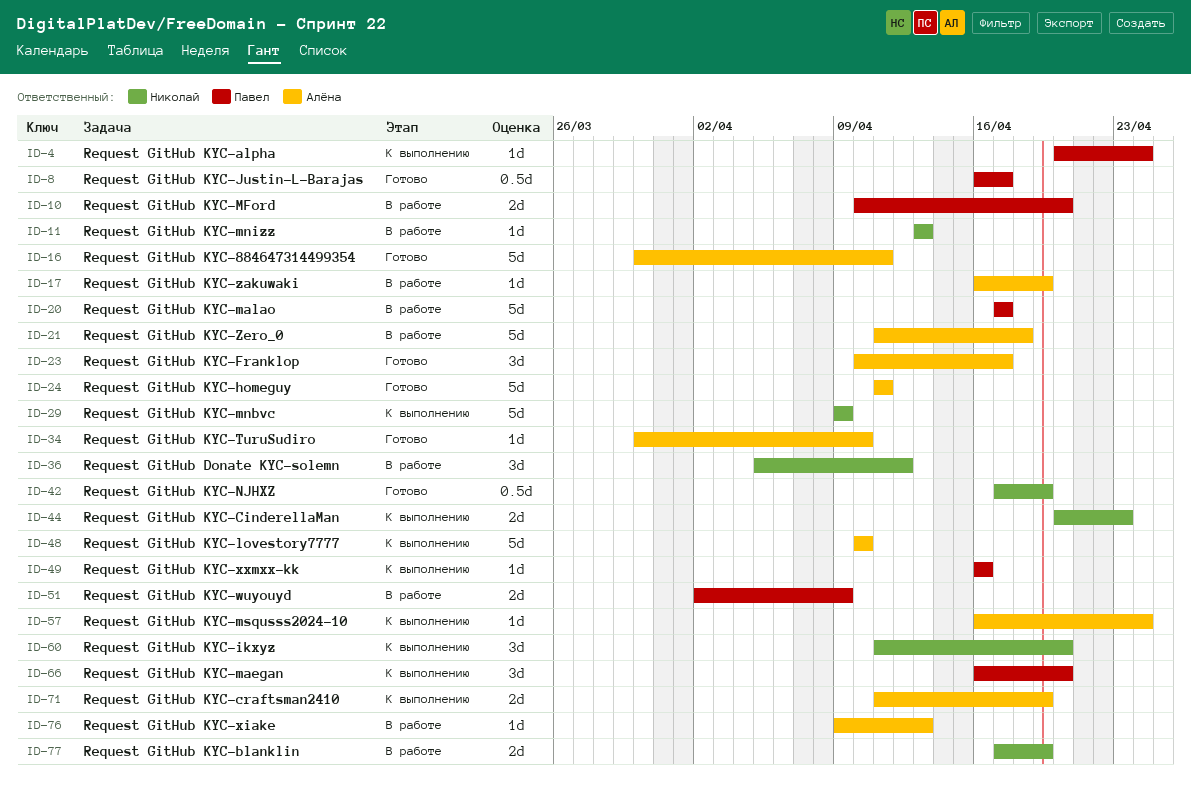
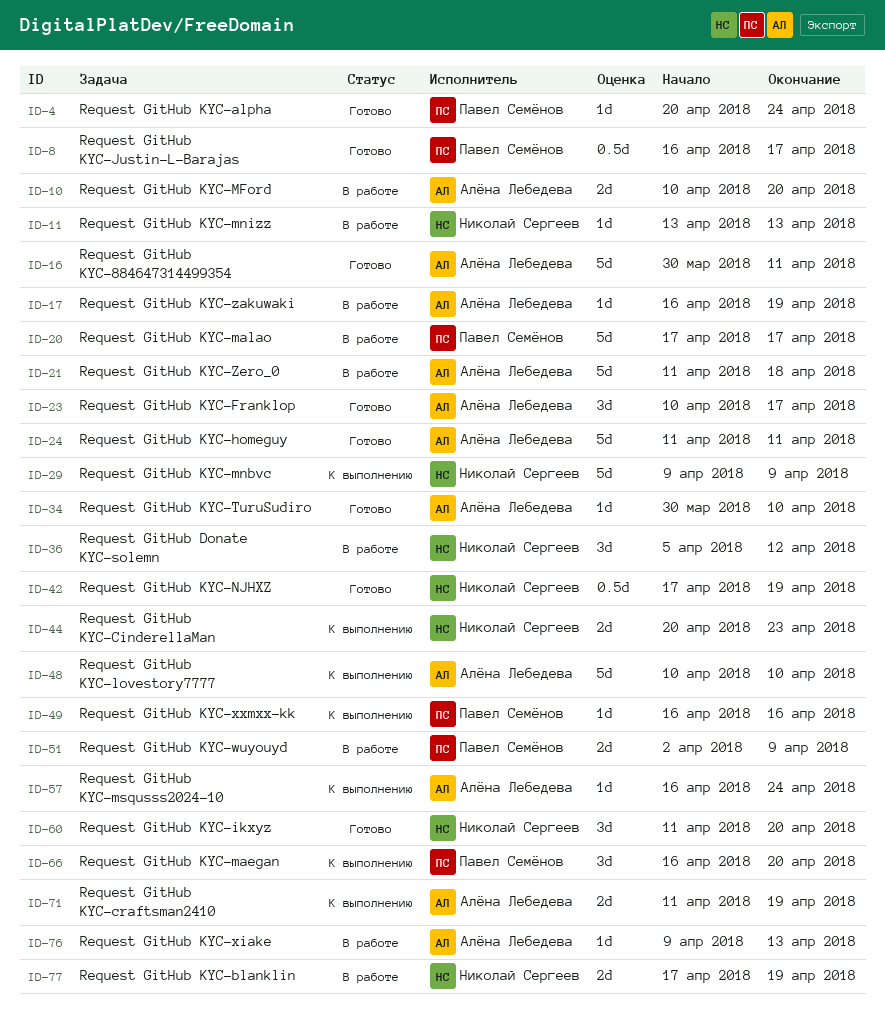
ID-4, status: К выполнению -> Готово
ID-10, owner: Павел Семёнов -> Алёна Лебедева
ID-60, status: К выполнению -> Готово

